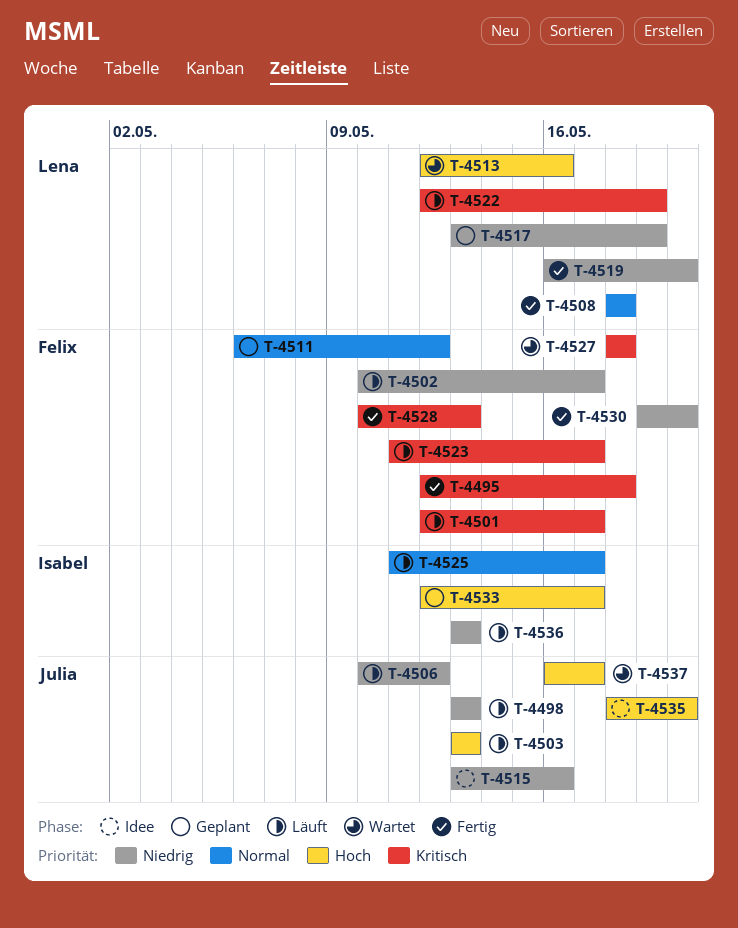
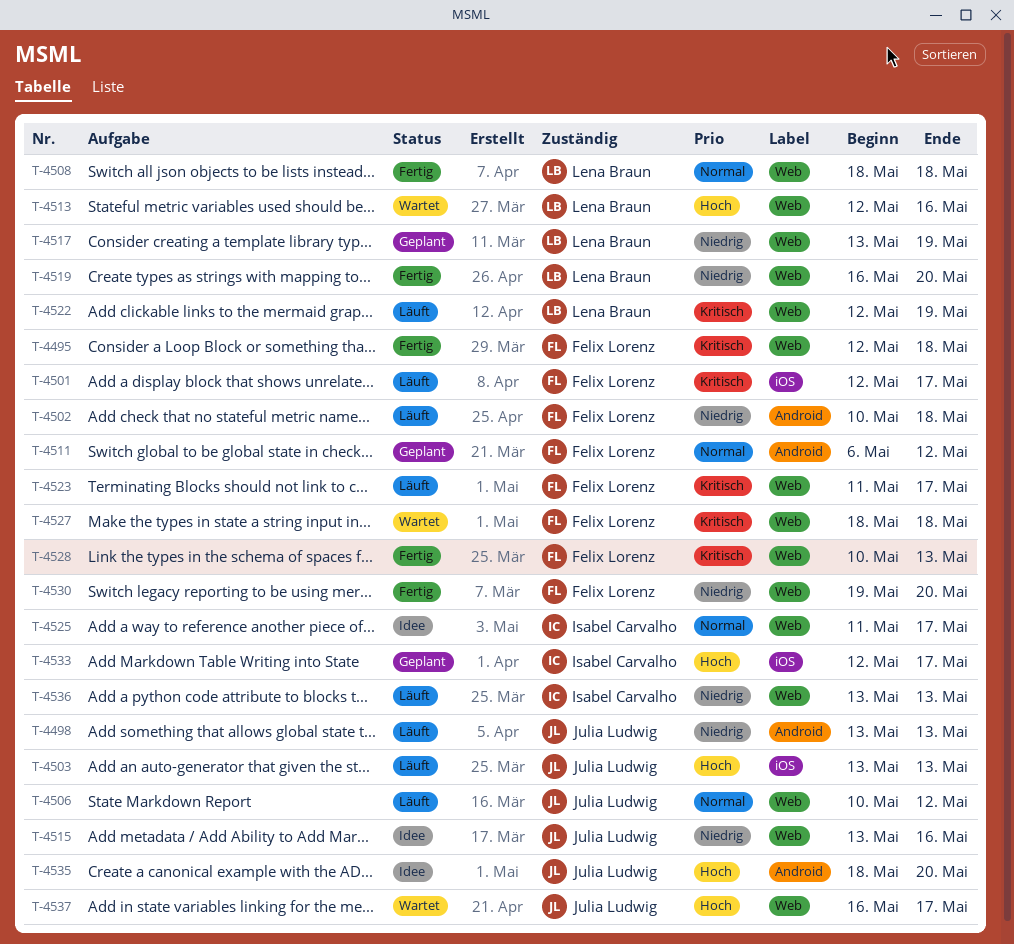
T-4502, due: May 17 -> May 18
T-4506, priority: Niedrig -> Normal
T-4525, status: Läuft -> Idee

